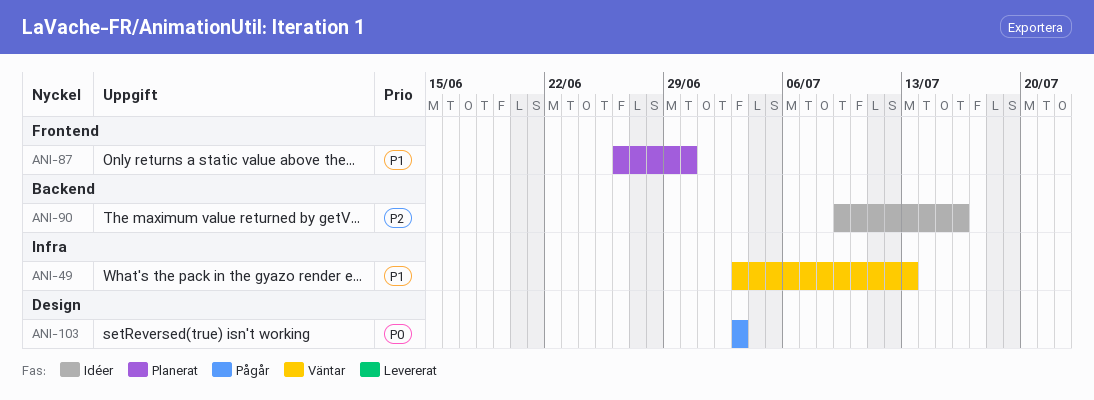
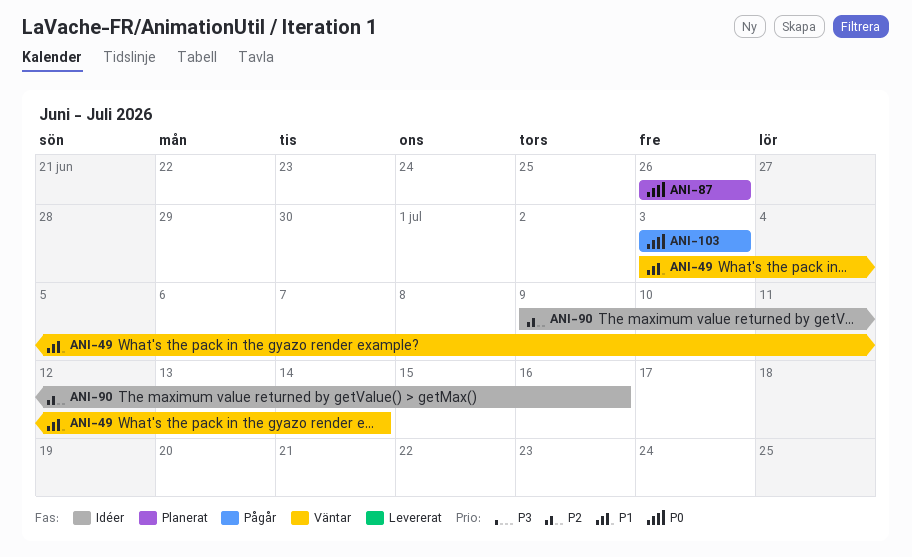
ANI-49, due: Jul 13 -> Jul 14
ANI-87, priority: P1 -> P0
ANI-87, due: Jun 30 -> Jun 26

